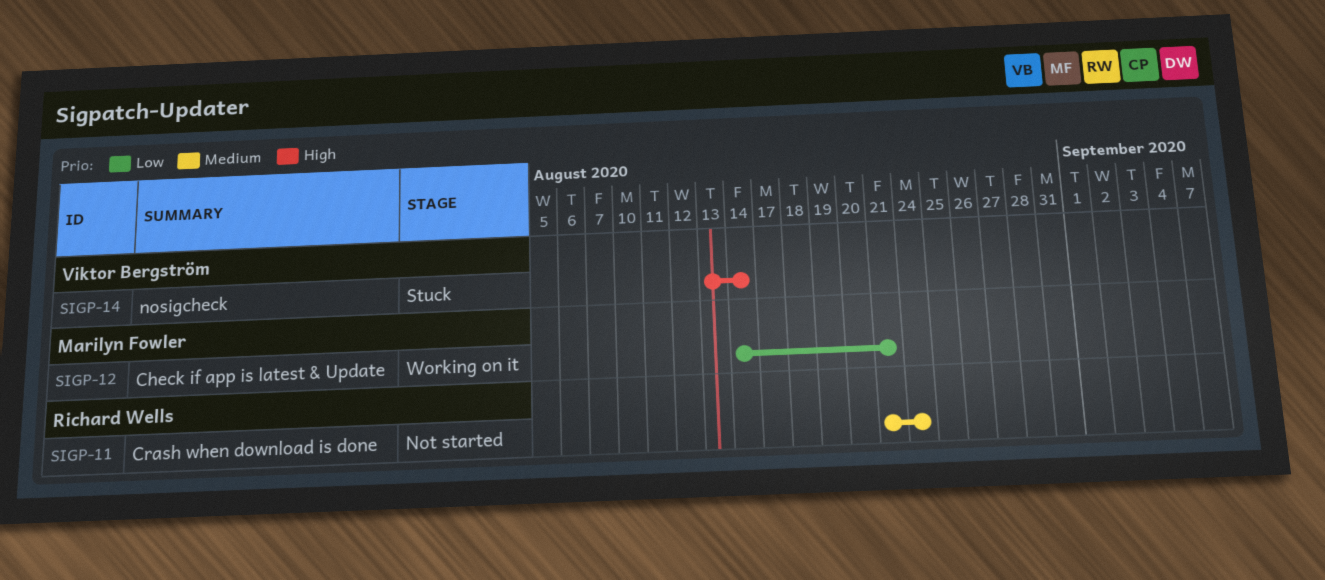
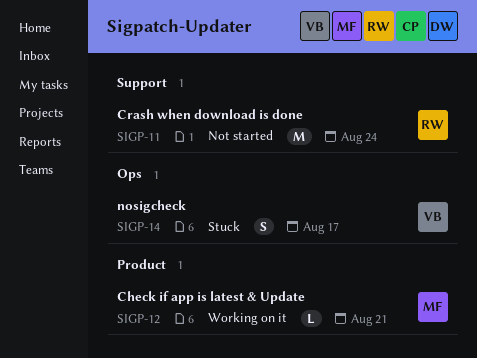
SIGP-14, due: Aug 14 -> Aug 17

